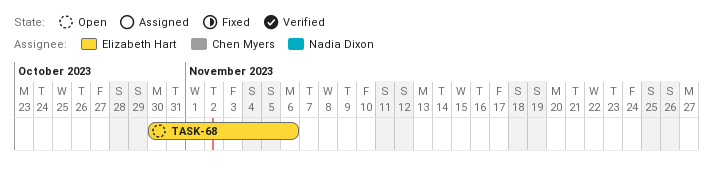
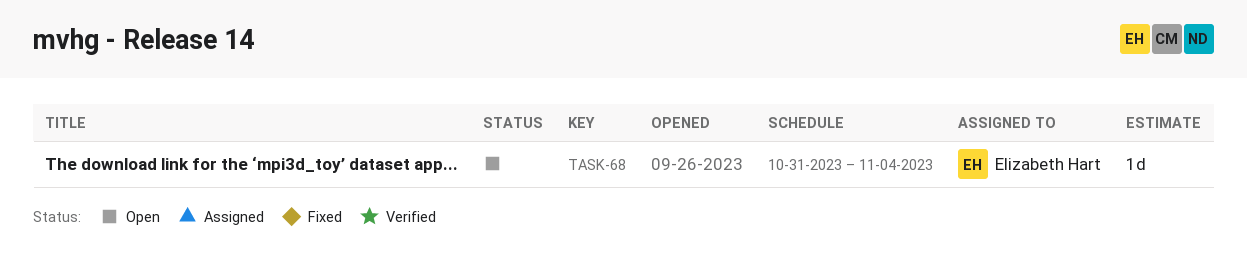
TASK-68, start: Oct 30 -> Oct 31
TASK-68, due: Nov 6 -> Nov 4

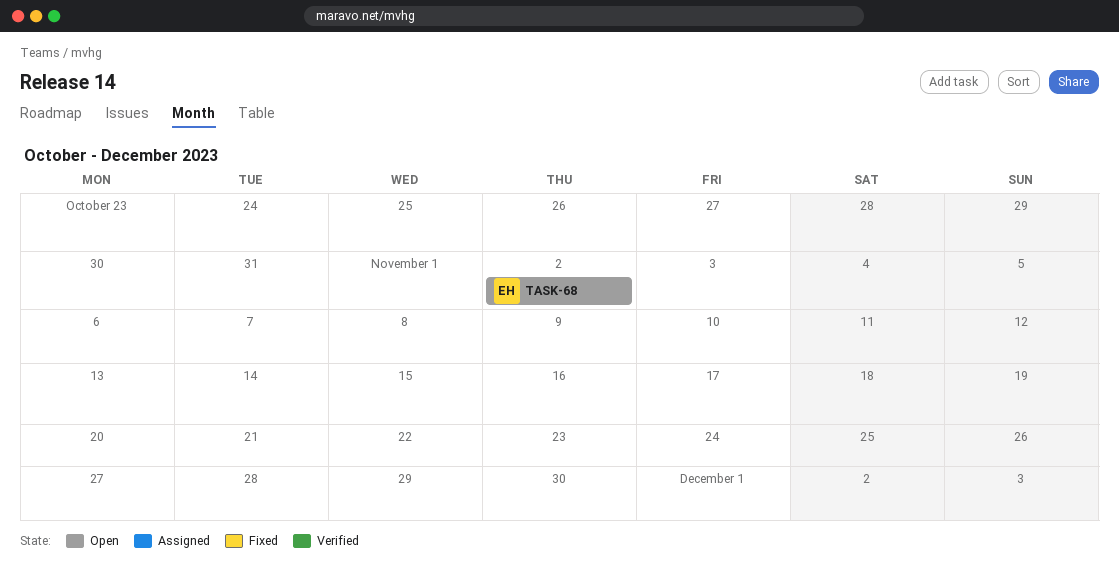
TASK-68, start: Oct 31 -> Nov 2
TASK-68, due: Nov 4 -> Nov 2

